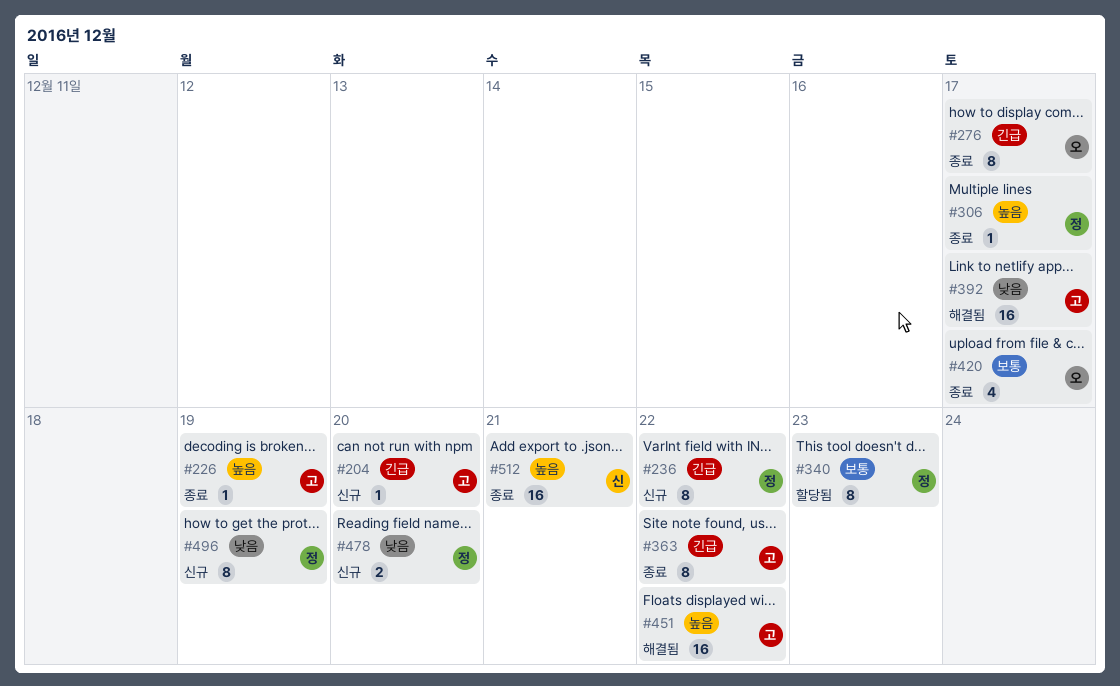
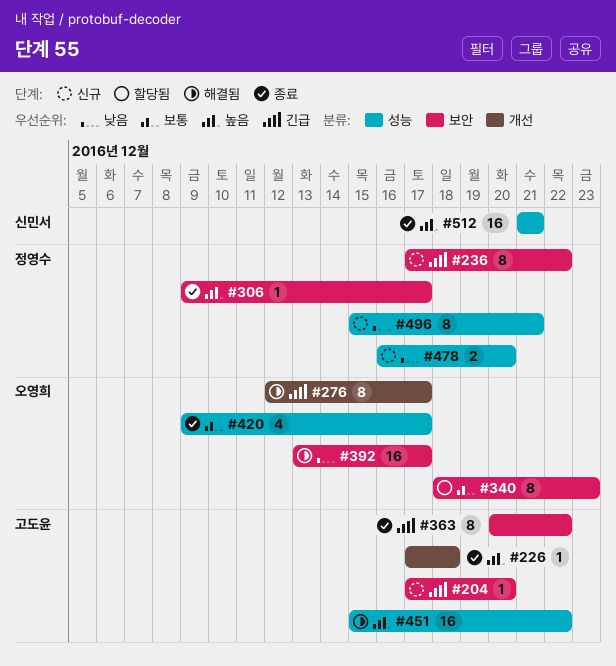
#226, due: Dec 19 -> Dec 18
#276, status: 종료 -> 해결됨
#340, owner: 정영수 -> 오영희
#392, owner: 고도윤 -> 오영희
#496, due: Dec 19 -> Dec 21

